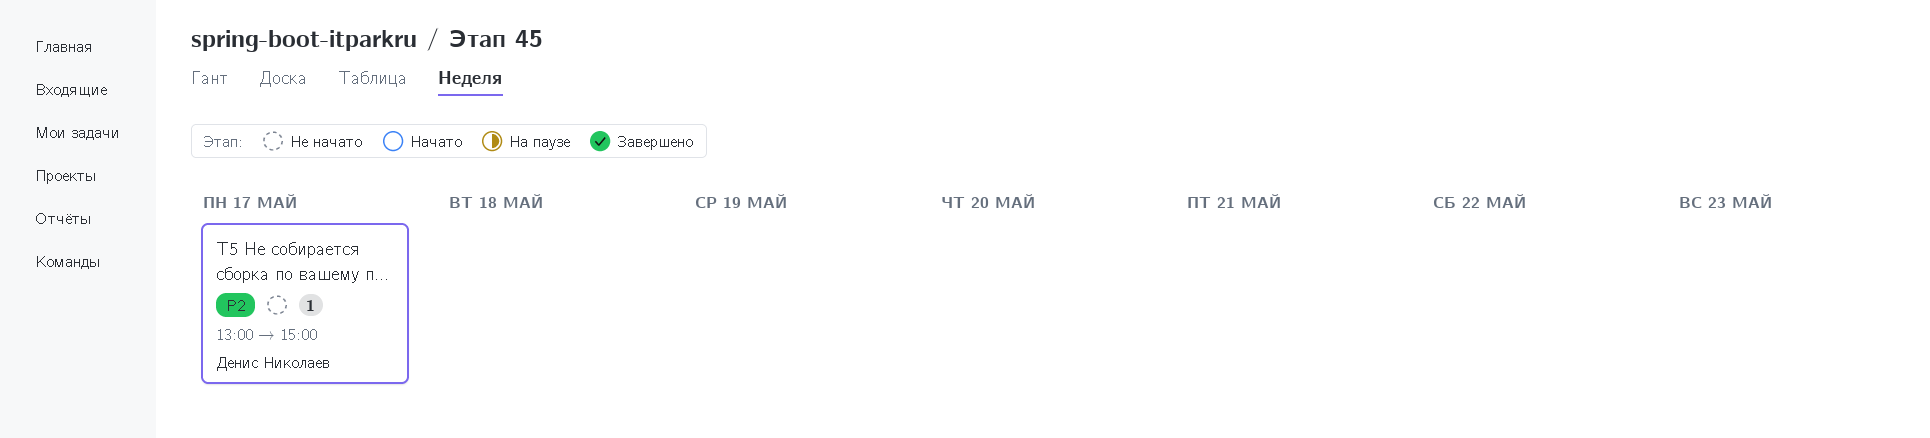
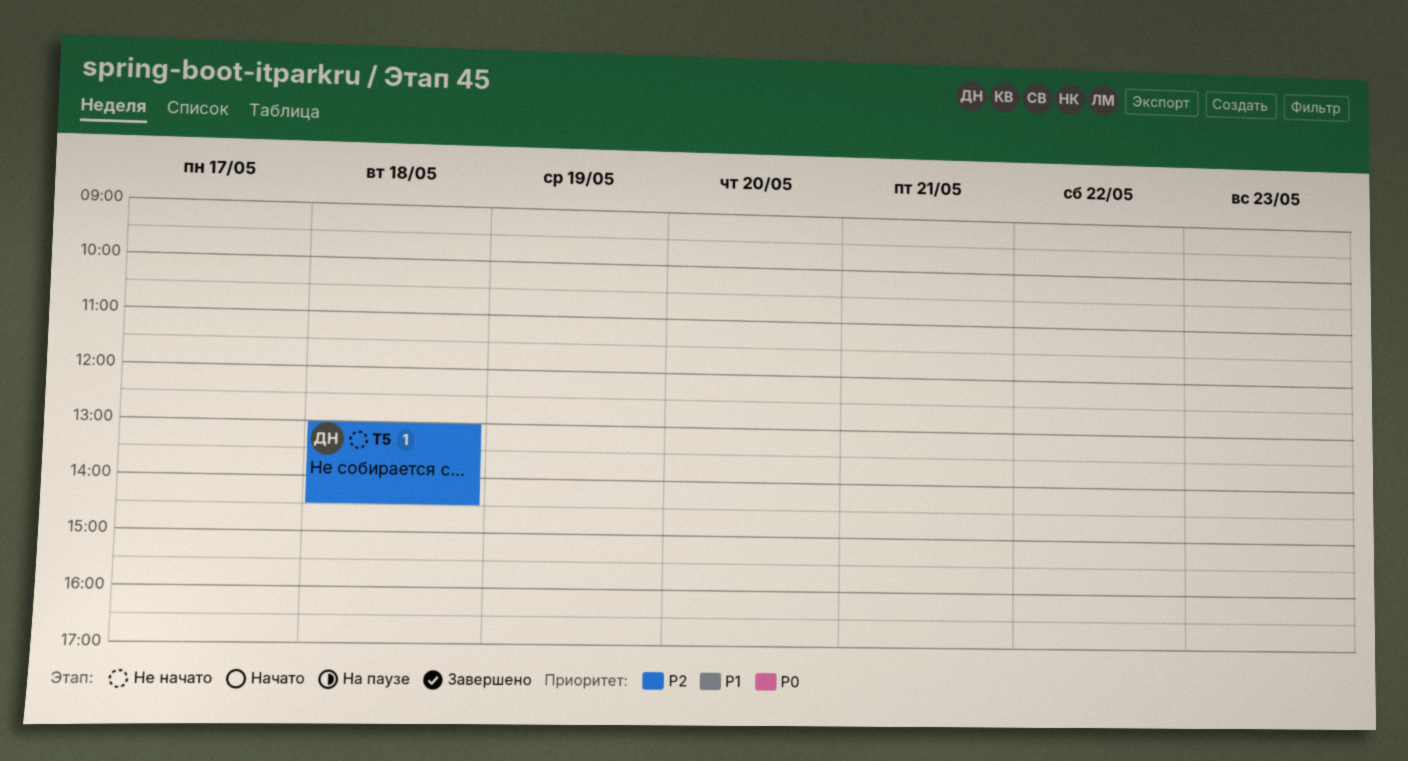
T5, day: May 17 -> May 18
T5, ends: 15:00 -> 14:30

